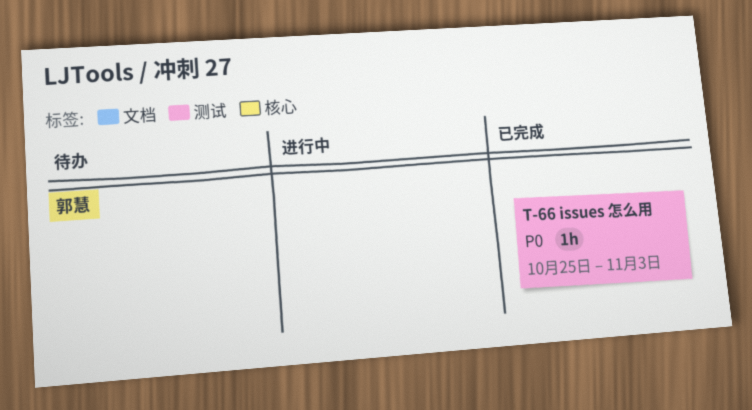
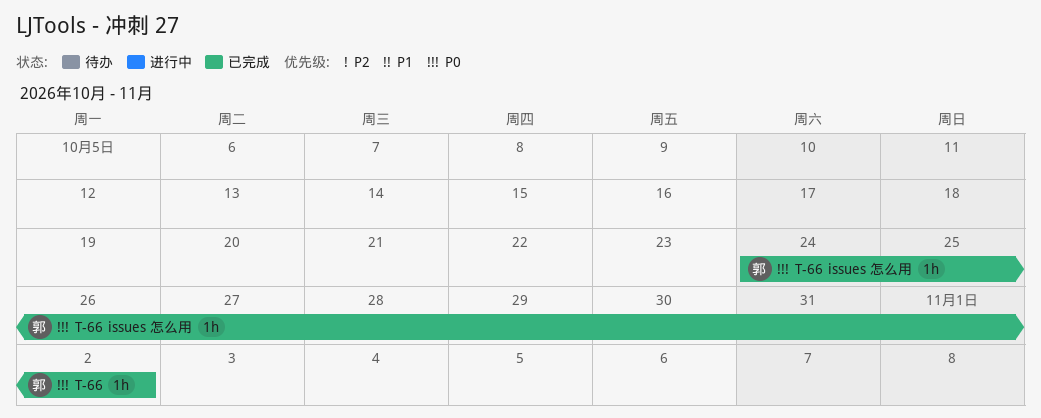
T-66, start: Oct 25 -> Oct 24
T-66, due: Nov 3 -> Nov 2

